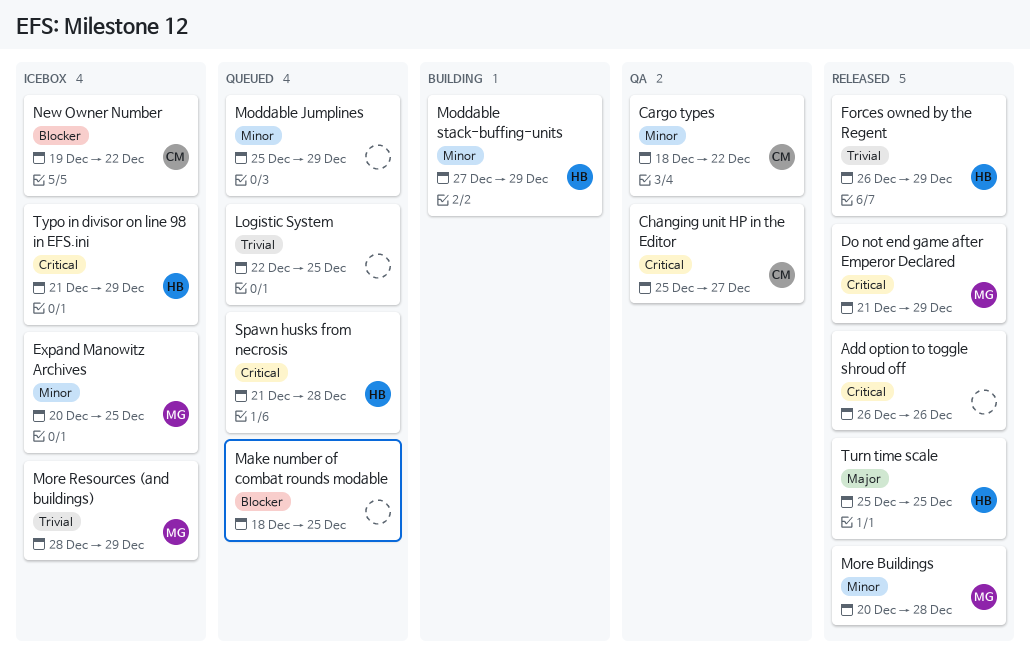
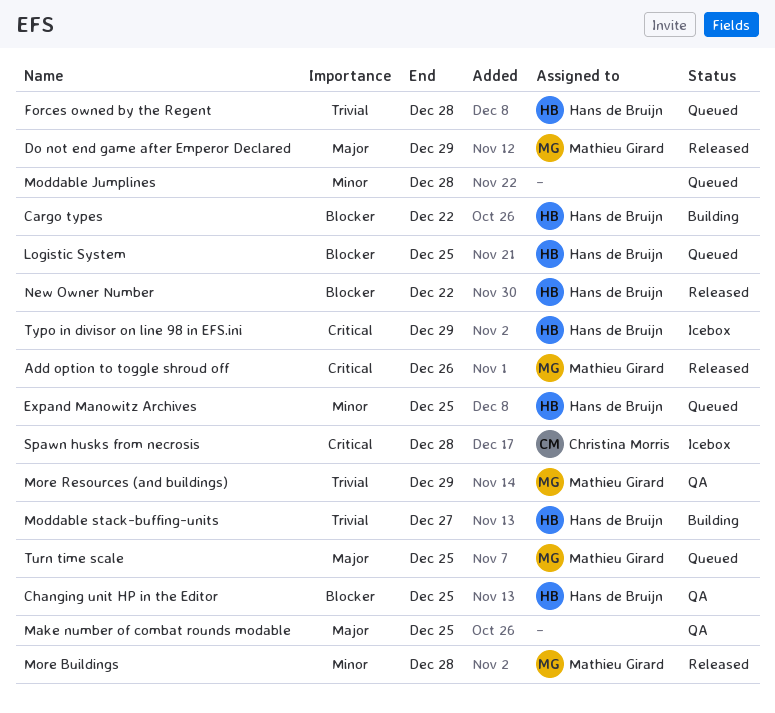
Add option to toggle shroud off, owner: none -> Mathieu Girard
Cargo types, status: QA -> Building
Cargo types, owner: Christina Morris -> Hans de Bruijn
Cargo types, priority: Minor -> Blocker
Changing unit HP in the Editor, owner: Christina Morris -> Hans de Bruijn
Changing unit HP in the Editor, priority: Critical -> Blocker
Changing unit HP in the Editor, due: Dec 27 -> Dec 25
Do not end game after Emperor Declared, priority: Critical -> Major
Expand Manowitz Archives, status: Icebox -> Queued
Expand Manowitz Archives, owner: Mathieu Girard -> Hans de Bruijn
Forces owned by the Regent, status: Released -> Queued
Forces owned by the Regent, due: Dec 29 -> Dec 28
Logistic System, owner: none -> Hans de Bruijn
Logistic System, priority: Trivial -> Blocker
Make number of combat rounds modable, status: Queued -> QA
Make number of combat rounds modable, priority: Blocker -> Major
Moddable Jumplines, due: Dec 29 -> Dec 28
Moddable stack-buffing-units, priority: Minor -> Trivial
Moddable stack-buffing-units, due: Dec 29 -> Dec 27
More Resources (and buildings), status: Icebox -> QA
New Owner Number, status: Icebox -> Released
New Owner Number, owner: Christina Morris -> Hans de Bruijn
Spawn husks from necrosis, status: Queued -> Icebox
Spawn husks from necrosis, owner: Hans de Bruijn -> Christina Morris
Turn time scale, status: Released -> Queued
Turn time scale, owner: Hans de Bruijn -> Mathieu Girard

